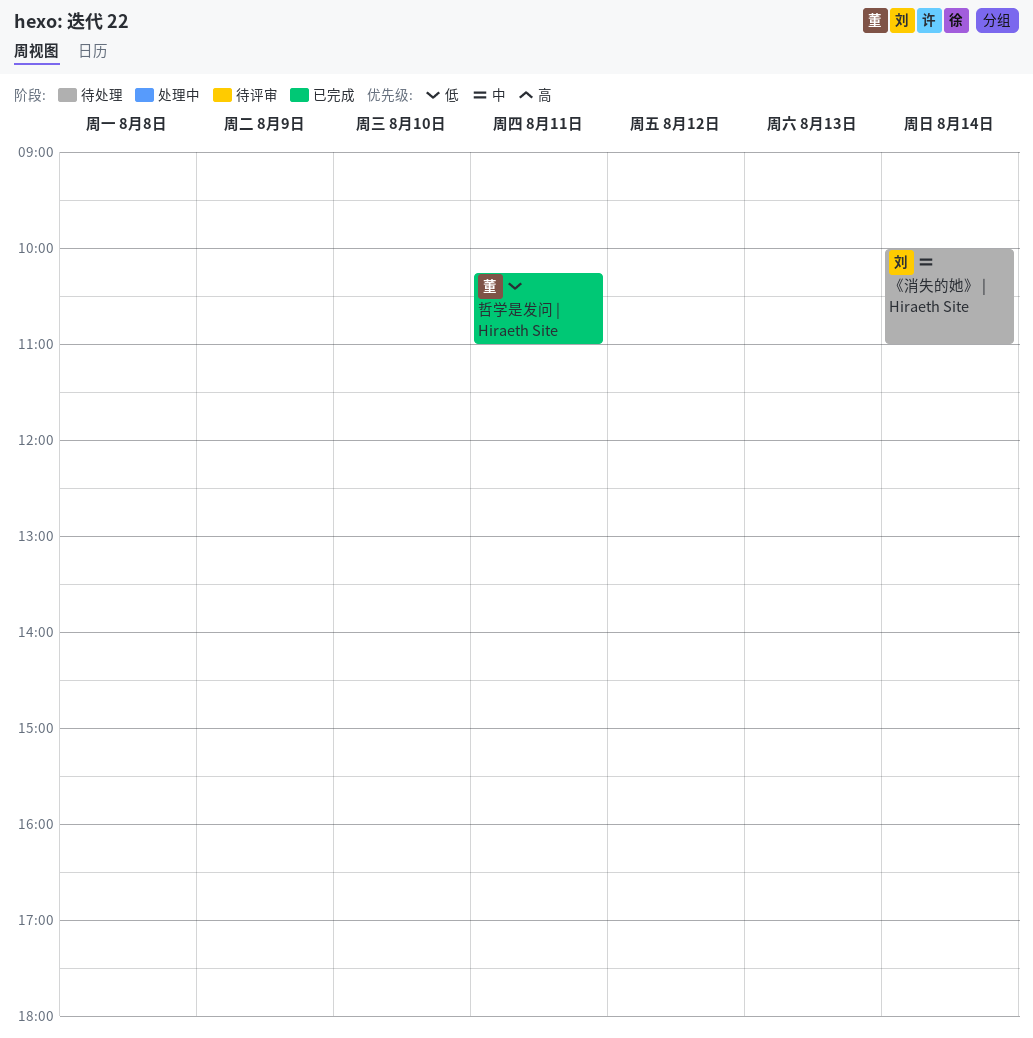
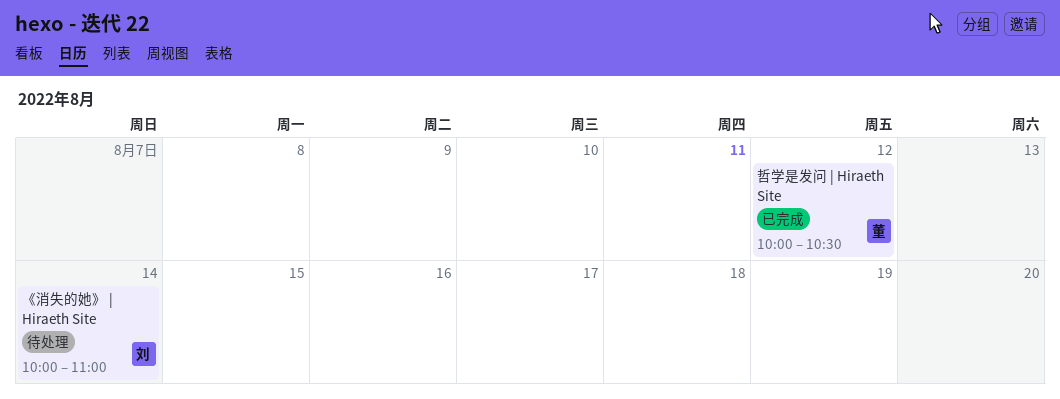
哲学是发问 | Hiraeth Site, day: Aug 11 -> Aug 12
哲学是发问 | Hiraeth Site, begins: 10:15 -> 10:00
哲学是发问 | Hiraeth Site, ends: 11:00 -> 10:30

